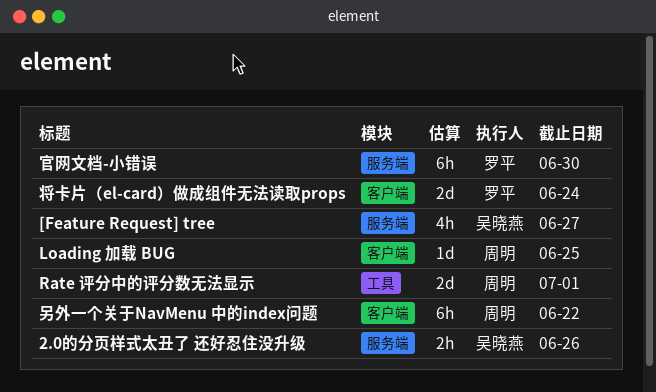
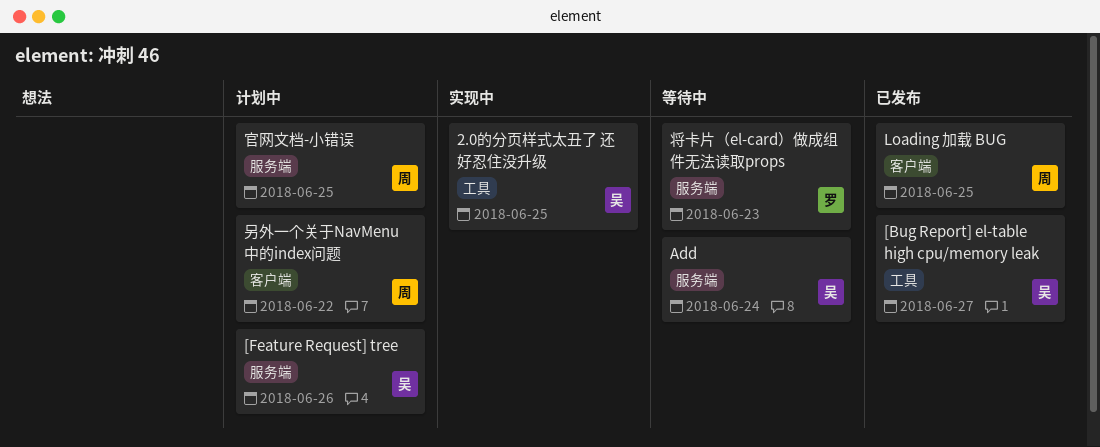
2.0的分页样式太丑了 还好忍住没升级, label: 服务端 -> 工具
2.0的分页样式太丑了 还好忍住没升级, due: Jun 26 -> Jun 25
[Bug Report] el-table high cpu/memory leak: none -> present
[Feature Request] tree, due: Jun 27 -> Jun 26
Add: none -> present
Rate 评分中的评分数无法显示: present -> none
官网文档-小错误, owner: 罗平 -> 周明
官网文档-小错误, due: Jun 30 -> Jun 25
将卡片（el-card）做成组件无法读取props, label: 客户端 -> 服务端
将卡片（el-card）做成组件无法读取props, due: Jun 24 -> Jun 23

